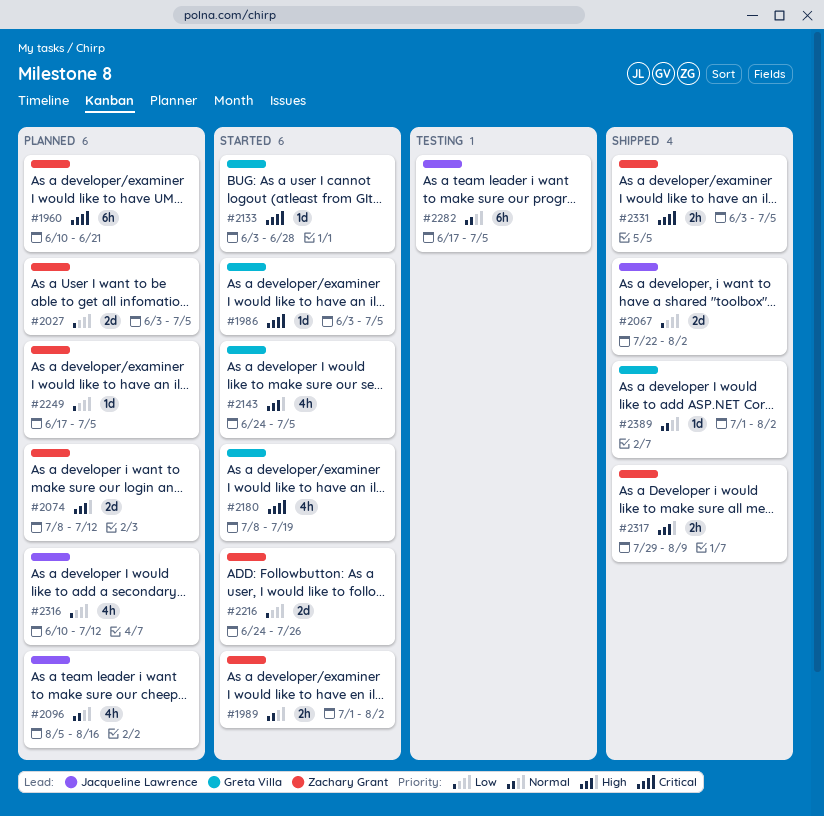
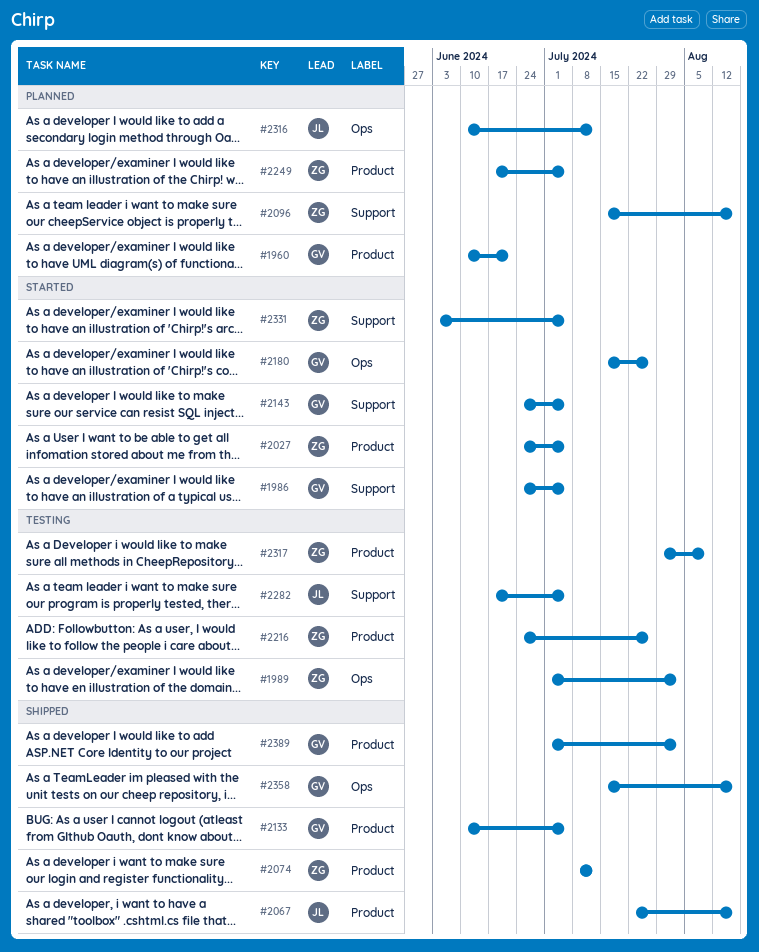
#1960, owner: Zachary Grant -> Greta Villa
#1986, start: Jun 3 -> Jun 24
#1989, status: Started -> Testing
#2027, status: Planned -> Started
#2027, start: Jun 3 -> Jun 24
#2067, due: Aug 2 -> Aug 16
#2074, status: Planned -> Shipped
#2096, owner: Jacqueline Lawrence -> Zachary Grant
#2096, start: Aug 5 -> Jul 15
#2133, status: Started -> Shipped
#2133, start: Jun 3 -> Jun 10
#2133, due: Jun 28 -> Jul 5
#2180, start: Jul 8 -> Jul 15
#2180, due: Jul 19 -> Jul 26
#2216, status: Started -> Testing
#2317, status: Shipped -> Testing
#2331, status: Shipped -> Started
#2358: none -> present

